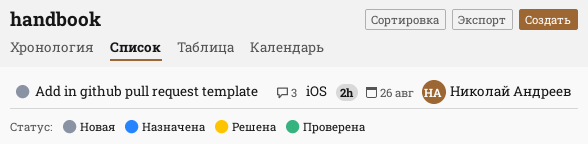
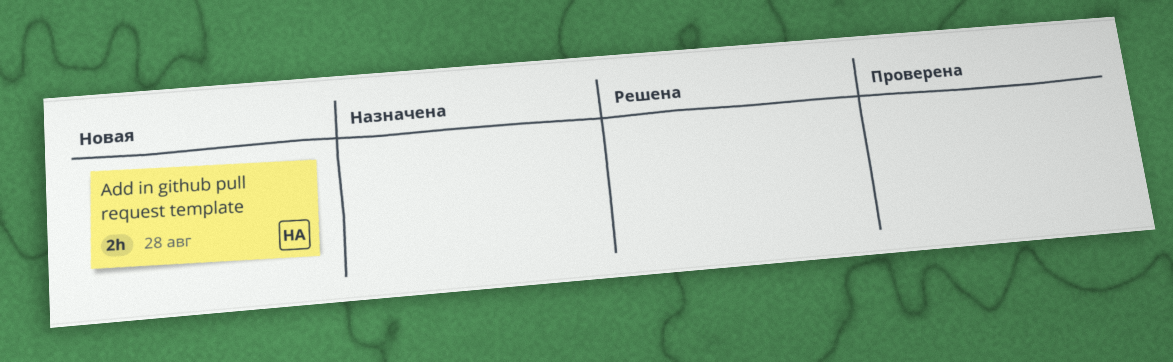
Add in github pull request template, due: Aug 26 -> Aug 28

